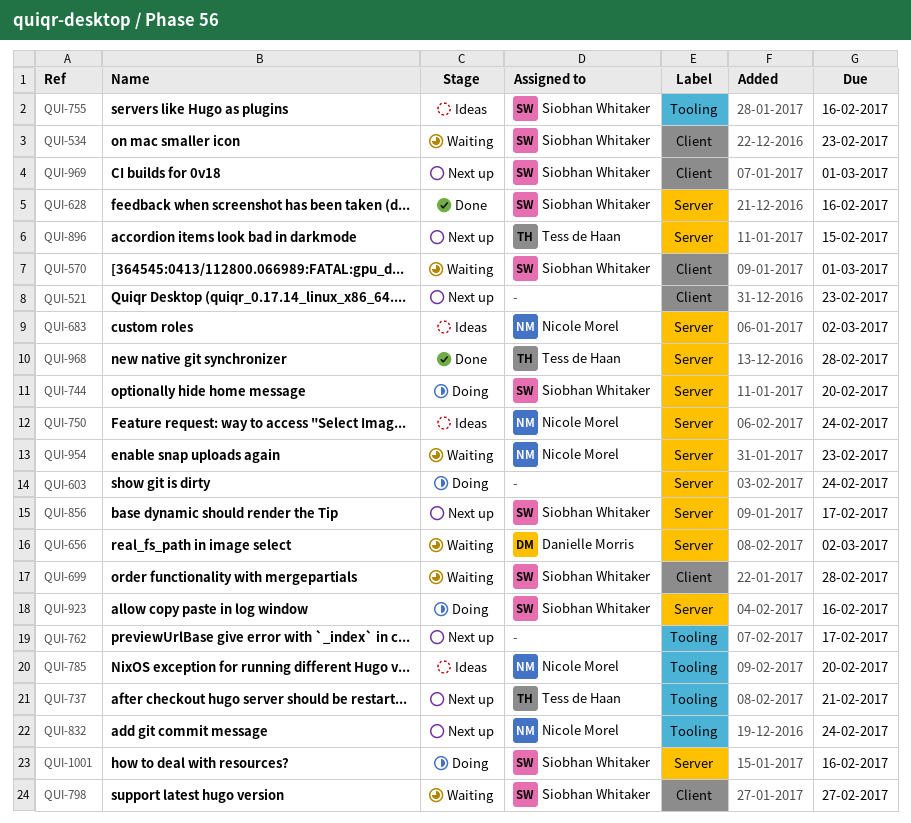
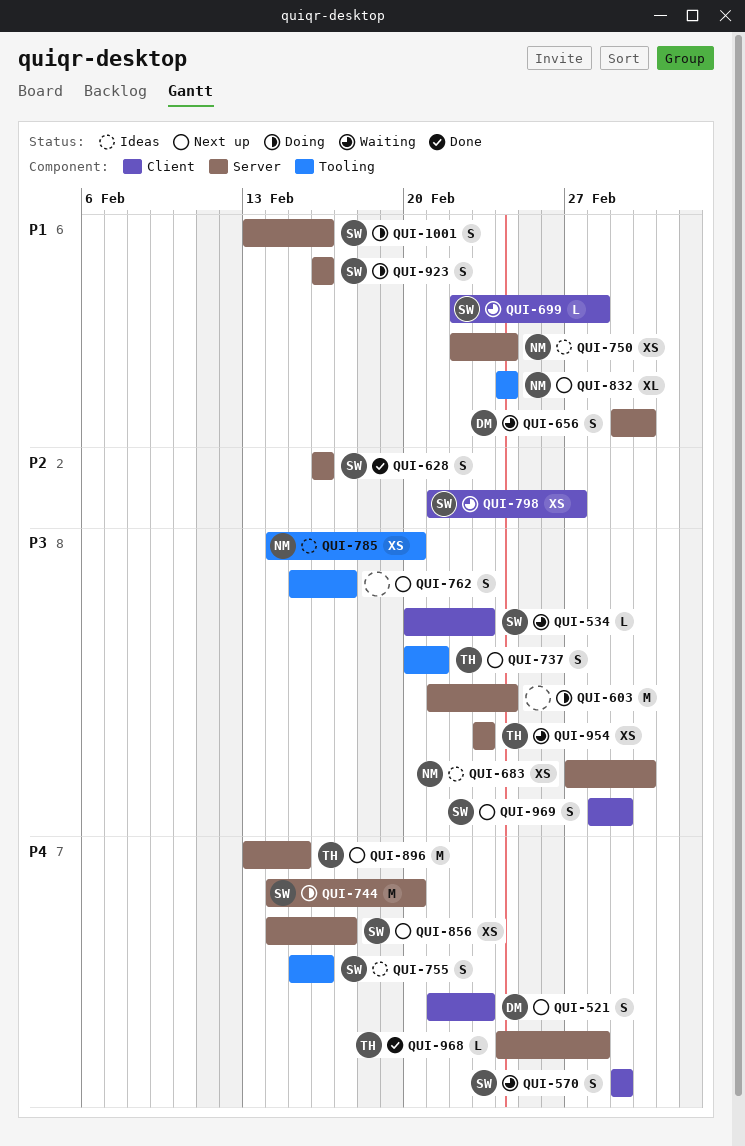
QUI-521, owner: none -> Danielle Morris
QUI-954, owner: Nicole Morel -> Tess de Haan

